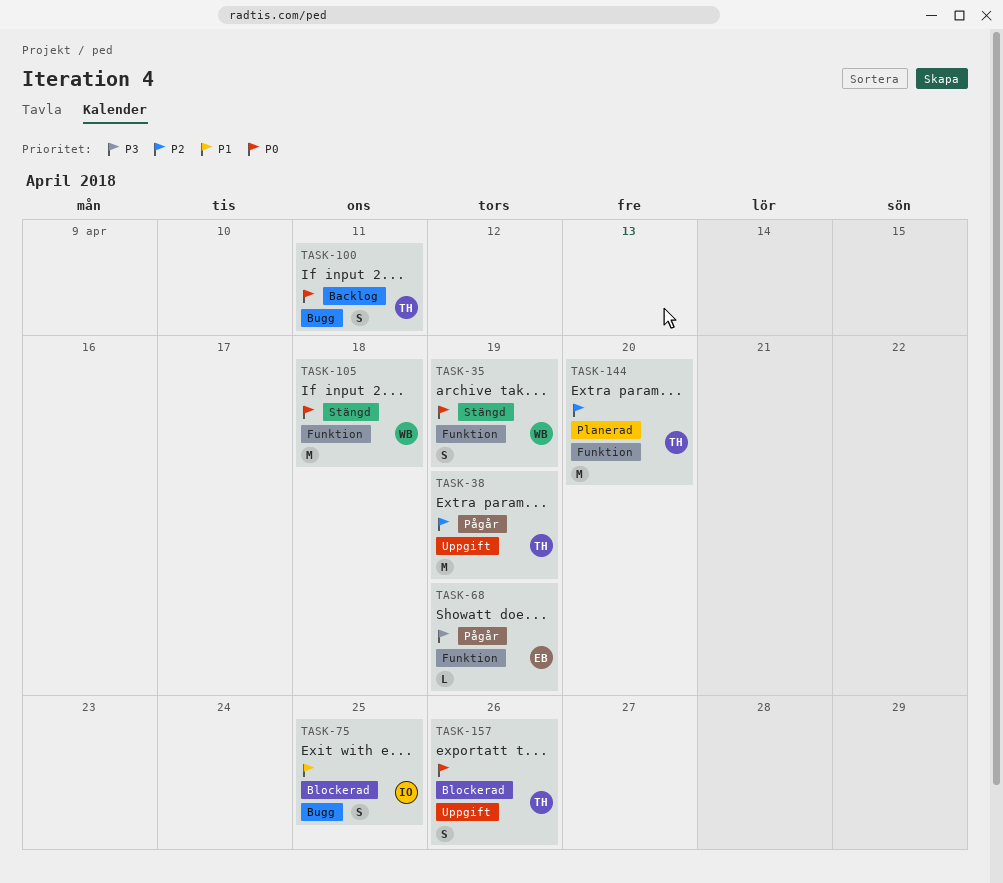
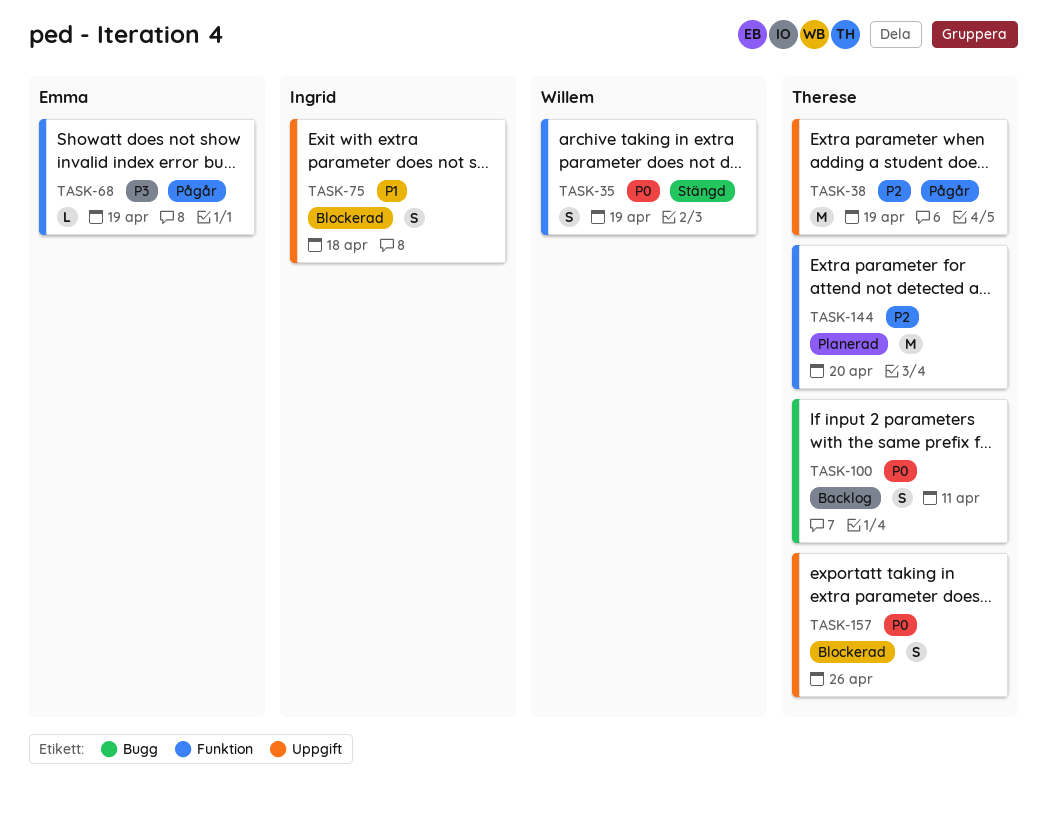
TASK-75, label: Bugg -> Uppgift
TASK-75, due: Apr 25 -> Apr 18
TASK-105: present -> none

